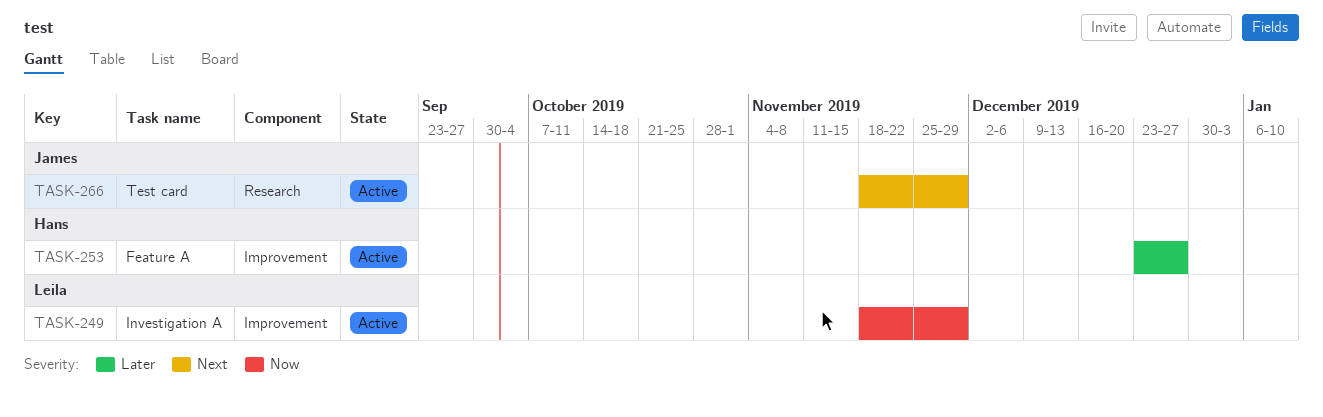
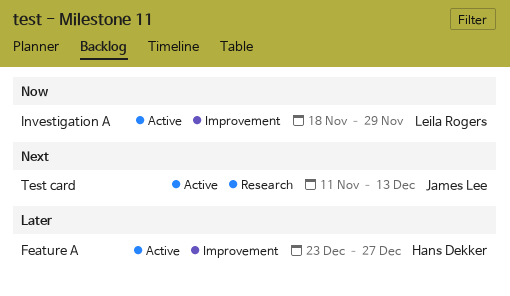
Test card, start: Nov 18 -> Nov 11
Test card, due: Nov 29 -> Dec 13

